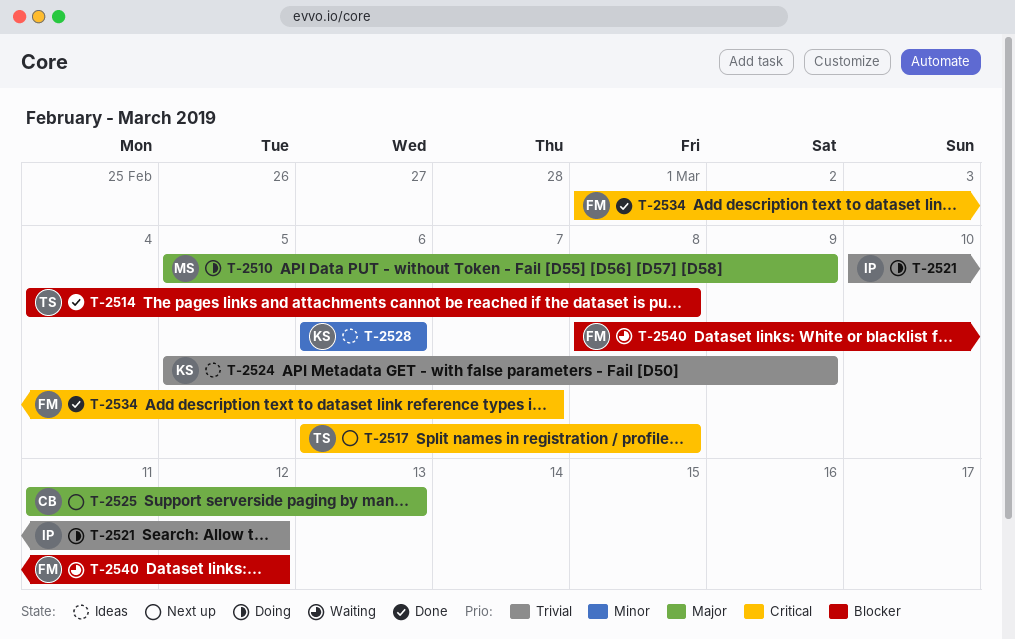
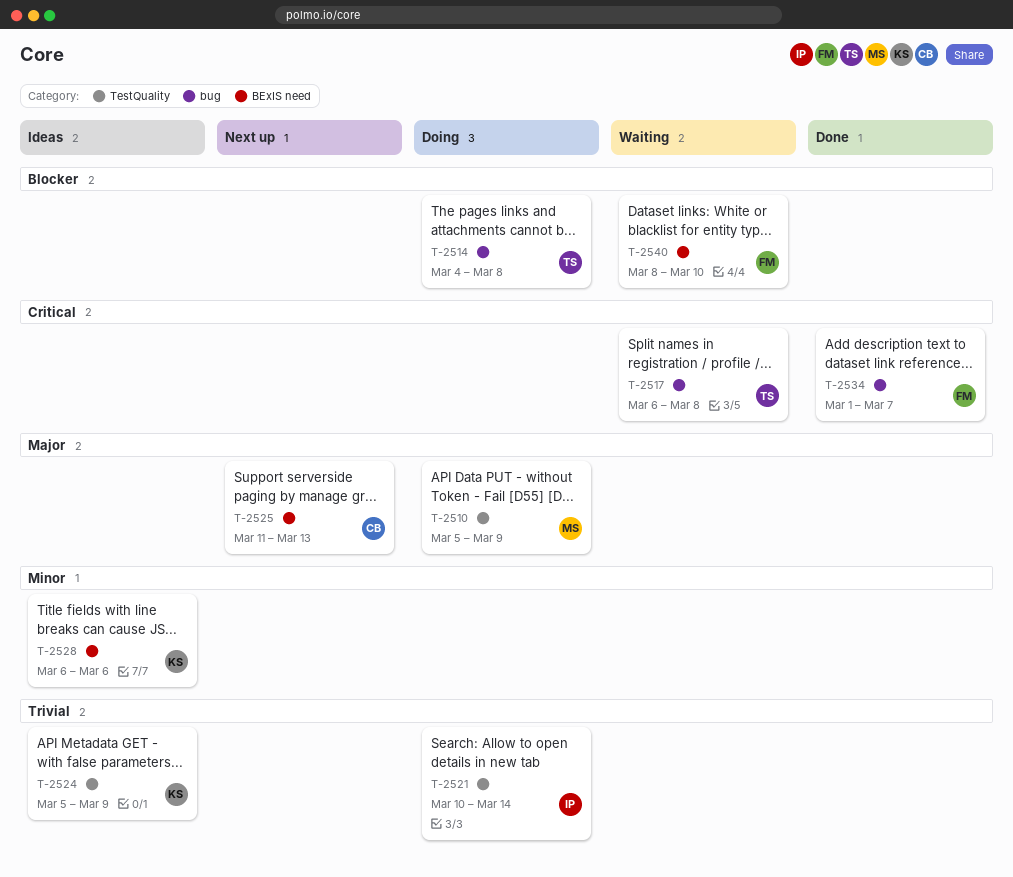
T-2514, status: Done -> Doing
T-2517, status: Next up -> Waiting
T-2521, due: Mar 12 -> Mar 14
T-2540, due: Mar 12 -> Mar 10

